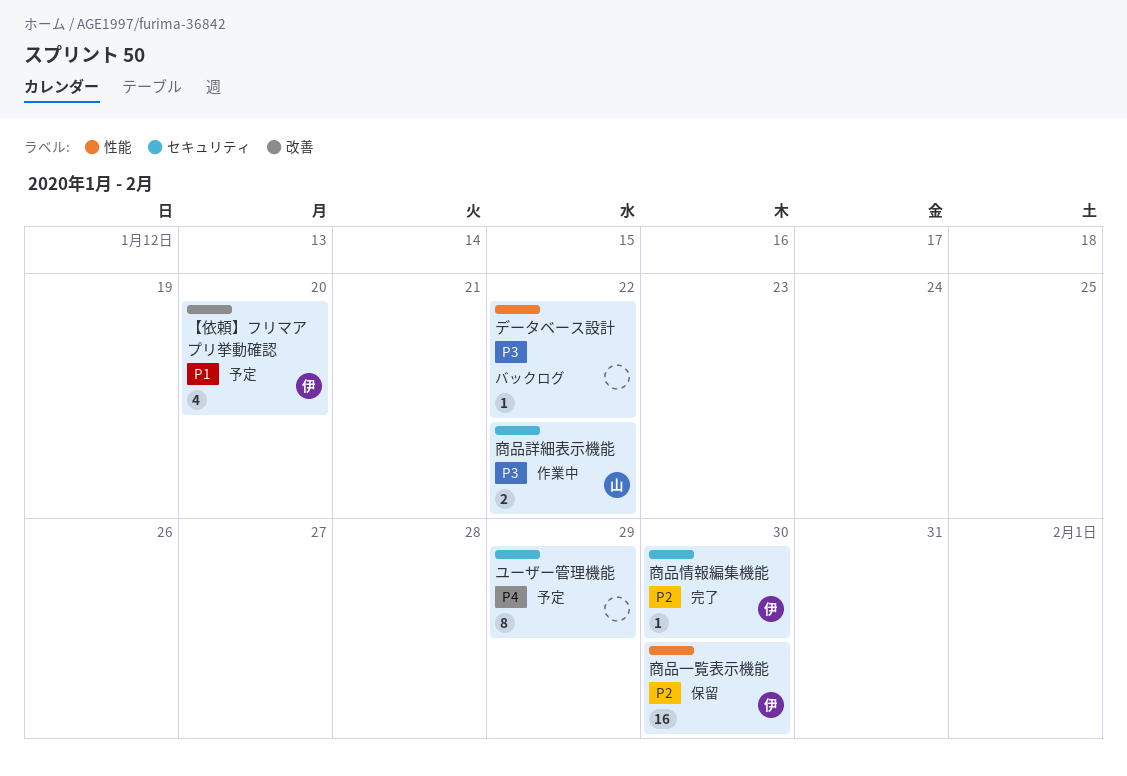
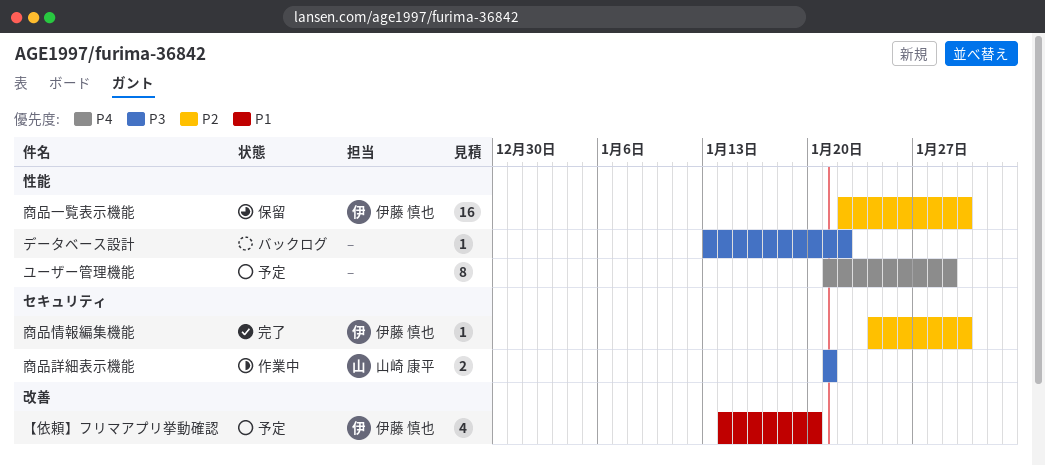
ユーザー管理機能, label: セキュリティ -> 性能
商品詳細表示機能, due: Jan 22 -> Jan 21

